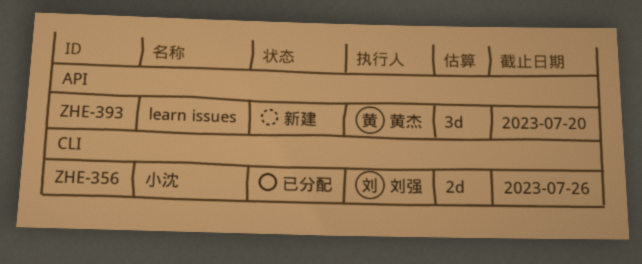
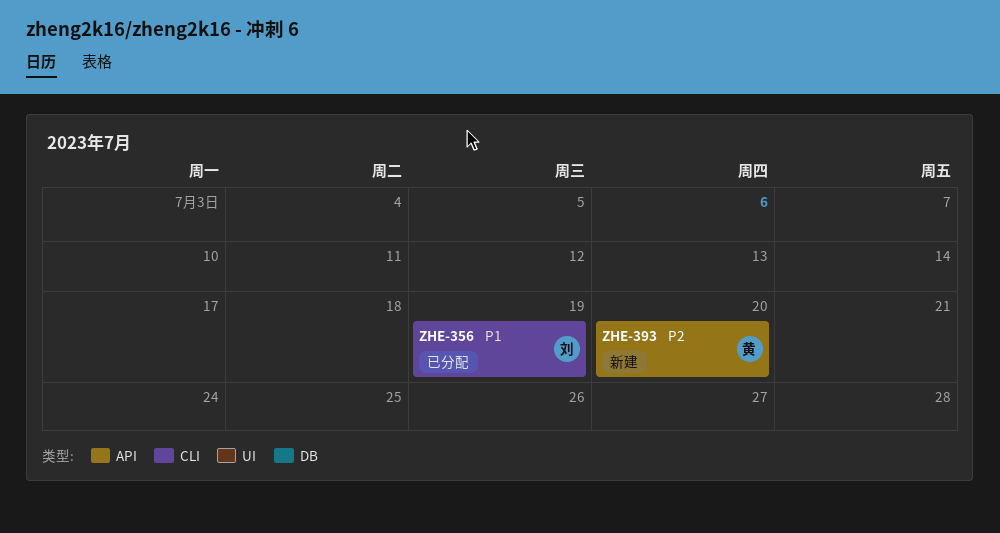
ZHE-356, due: Jul 26 -> Jul 19

